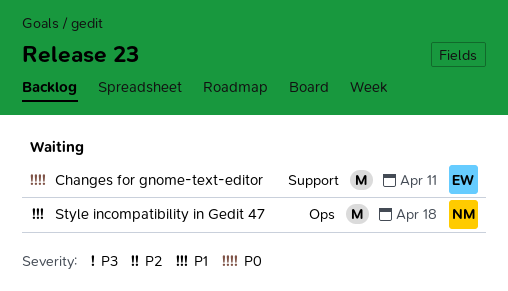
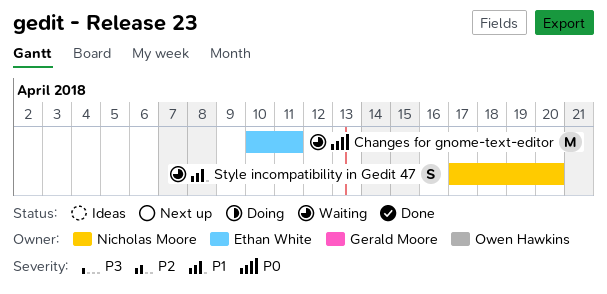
Style incompatibility in Gedit 47, estimate: M -> S
Style incompatibility in Gedit 47, due: Apr 18 -> Apr 20

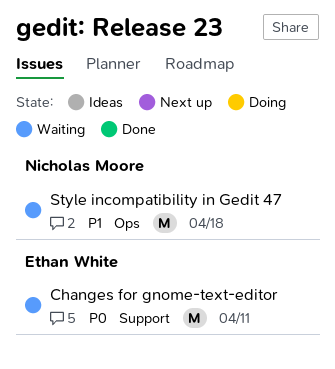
Style incompatibility in Gedit 47, estimate: S -> M
Style incompatibility in Gedit 47, due: Apr 20 -> Apr 18

